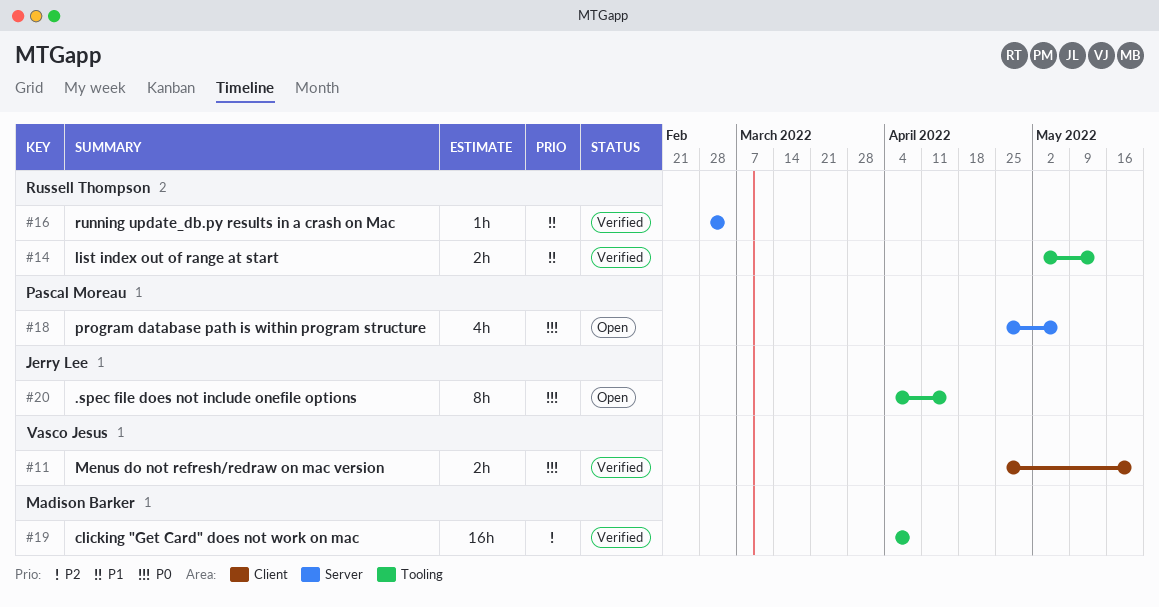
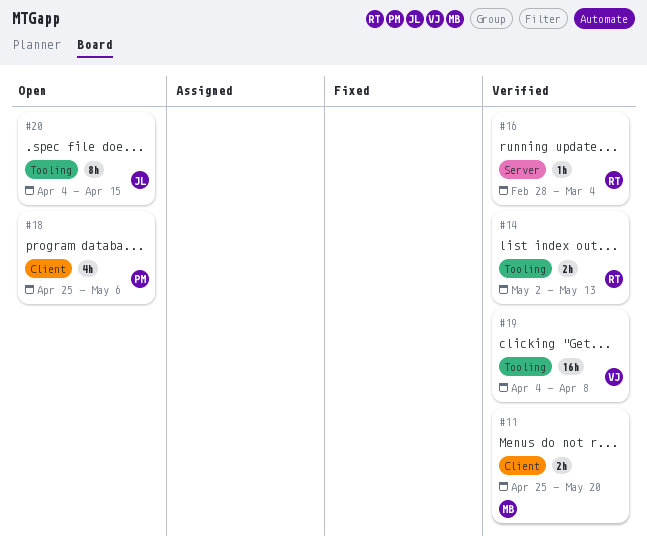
#11, owner: Vasco Jesus -> Madison Barker
#18, label: Server -> Client
#19, owner: Madison Barker -> Vasco Jesus

